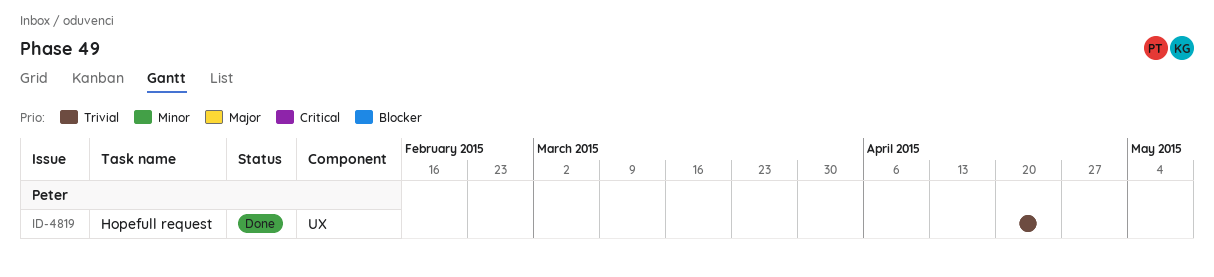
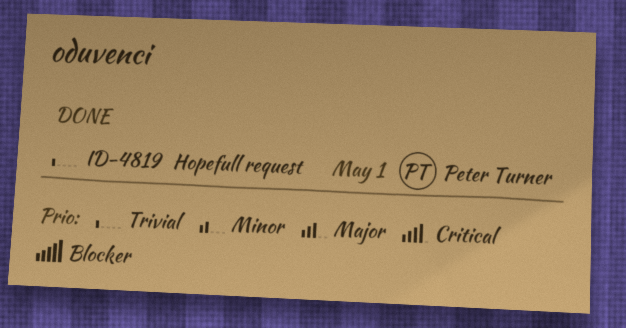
ID-4819, due: Apr 24 -> May 1

